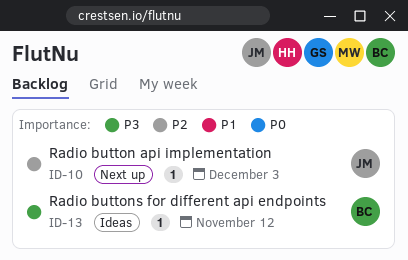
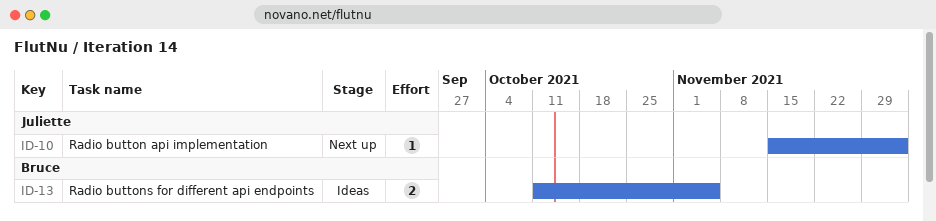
ID-13, estimate: 1 -> 2
ID-13, due: Nov 12 -> Nov 5

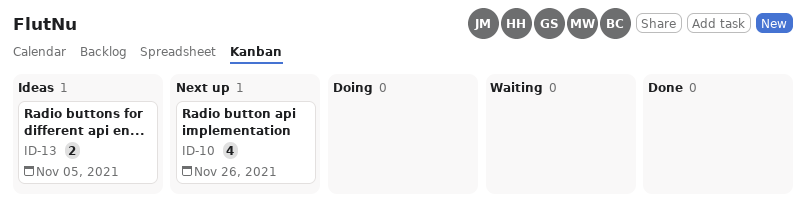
ID-10, estimate: 1 -> 4
ID-10, due: Dec 3 -> Nov 26

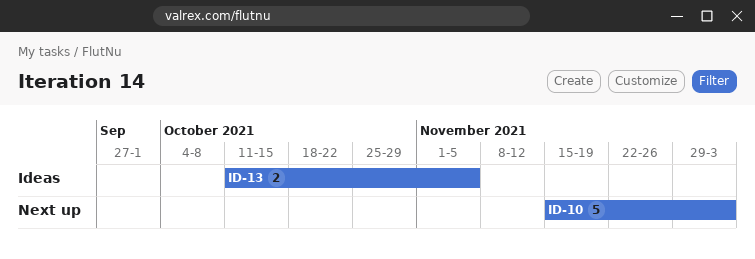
ID-10, estimate: 4 -> 5
ID-10, due: Nov 26 -> Dec 3

